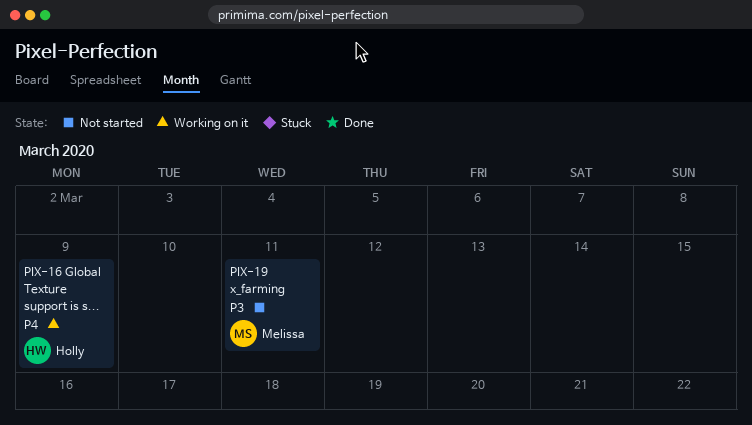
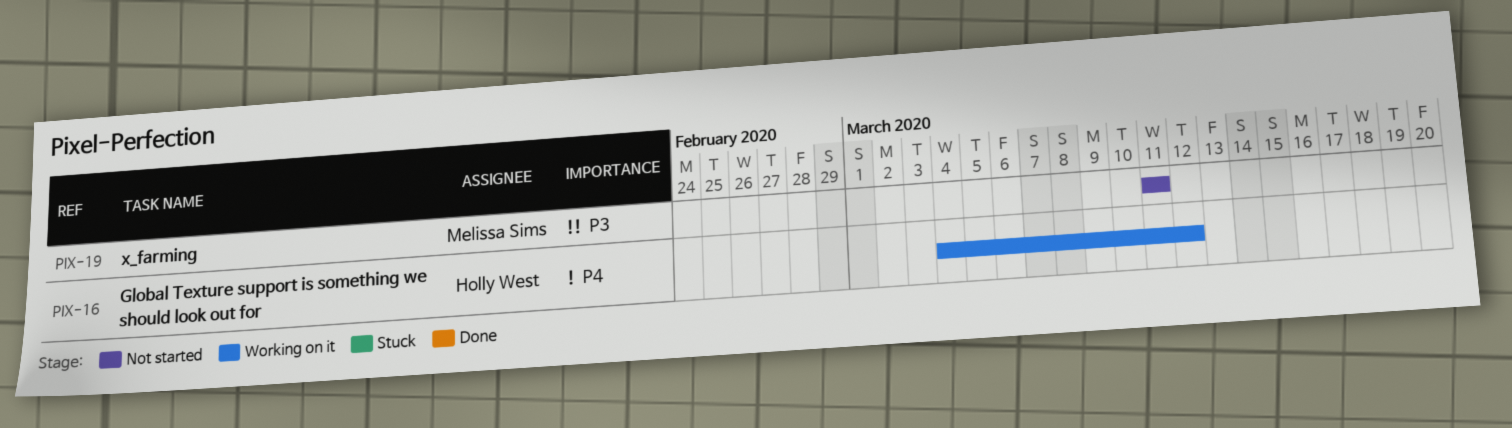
PIX-16, due: Mar 9 -> Mar 12

